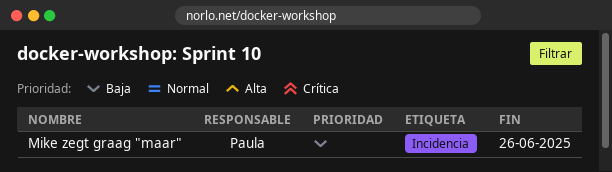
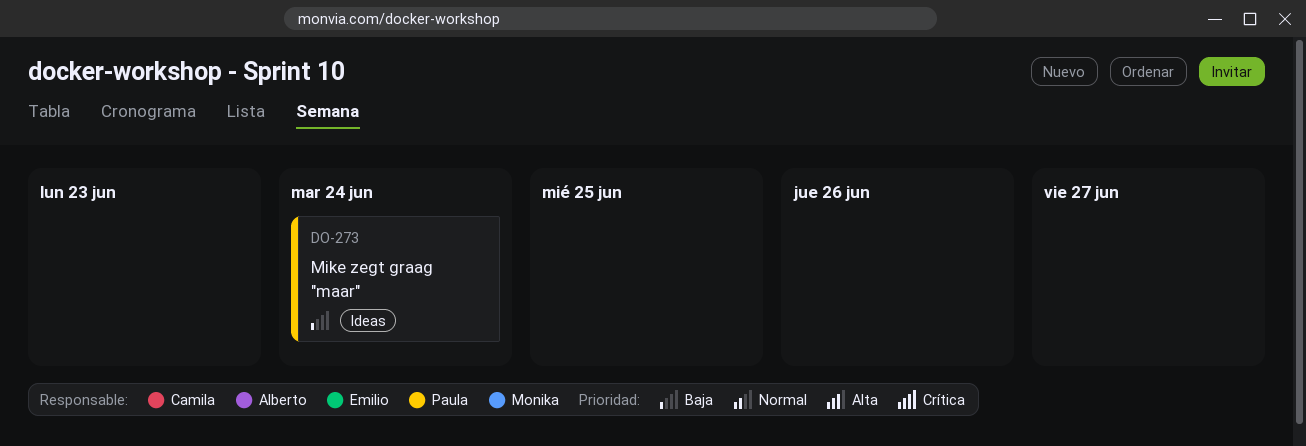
Mike zegt graag "maar", due: Jun 26 -> Jun 24

